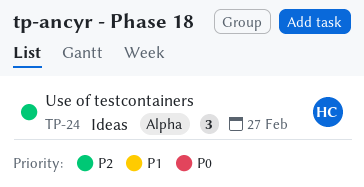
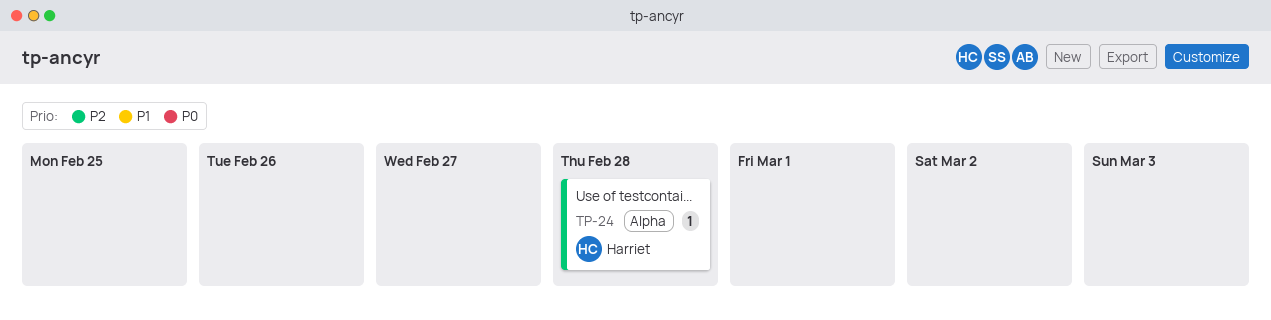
TP-24, estimate: 3 -> 1
TP-24, due: Feb 27 -> Feb 28

